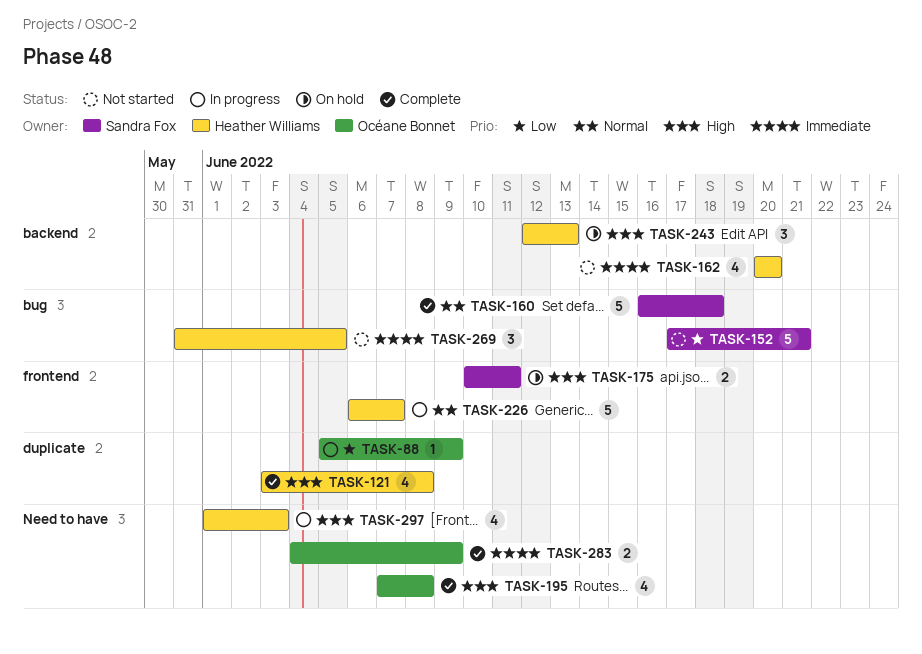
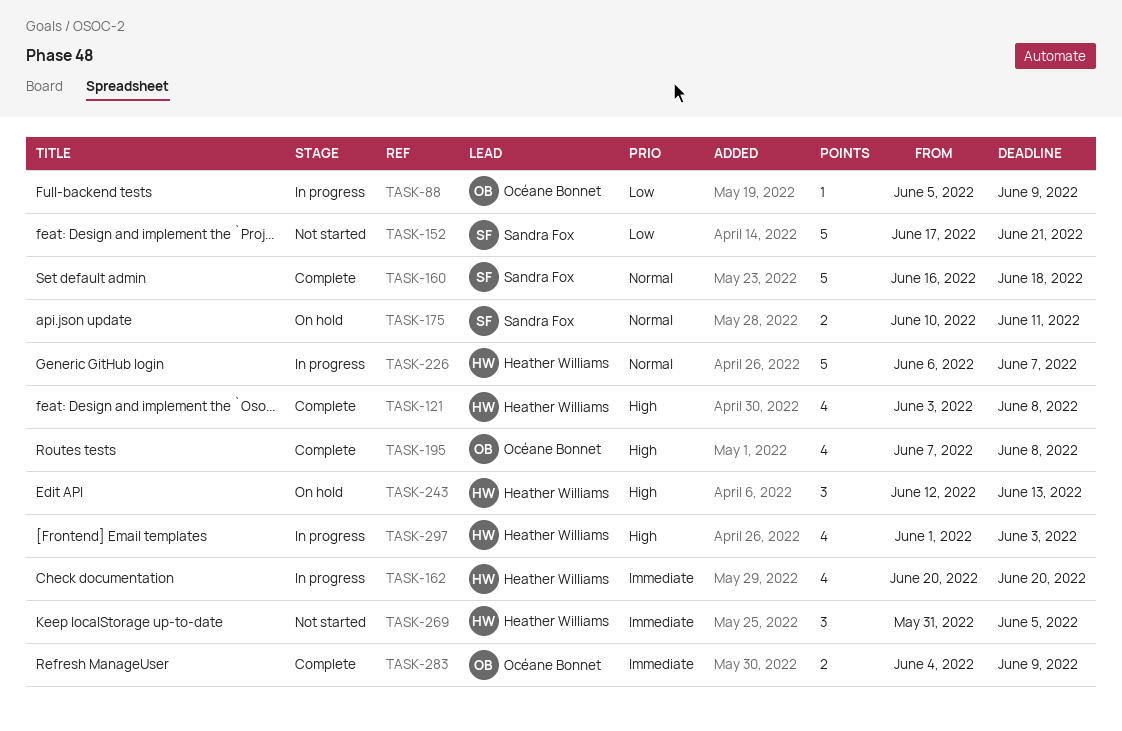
TASK-162, status: Not started -> In progress
TASK-175, priority: High -> Normal

